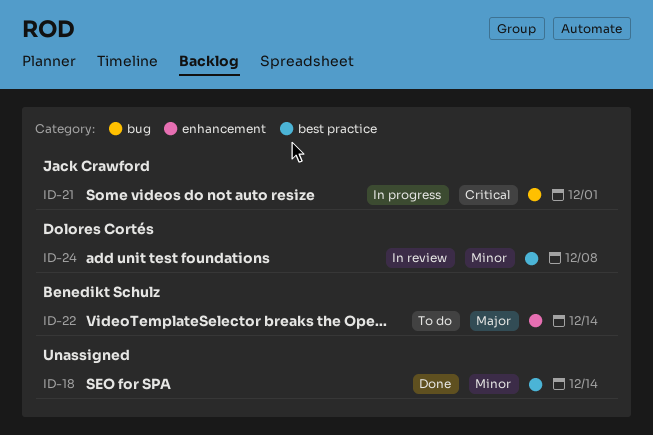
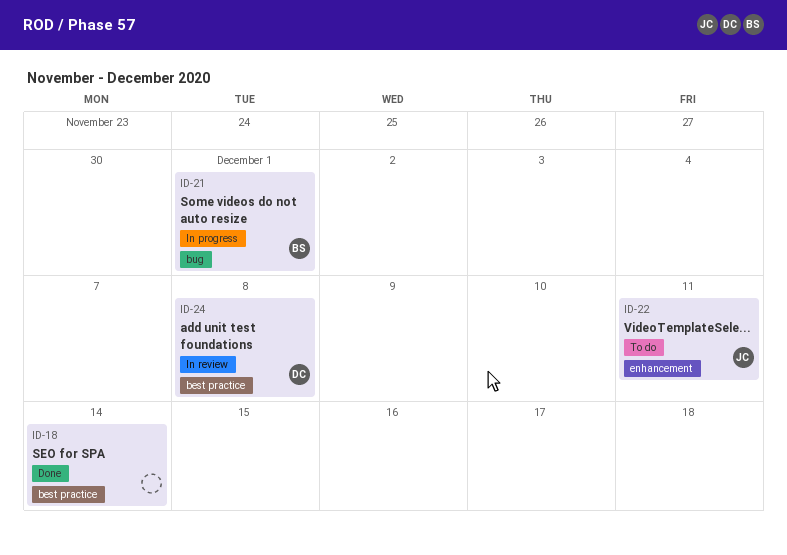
ID-21, owner: Jack Crawford -> Benedikt Schulz
ID-22, owner: Benedikt Schulz -> Jack Crawford
ID-22, due: Dec 14 -> Dec 11

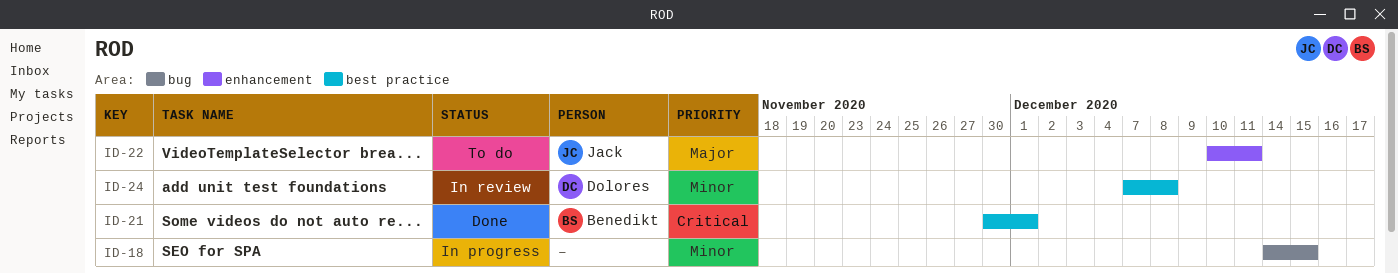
ID-18, status: Done -> In progress
ID-18, label: best practice -> bug
ID-18, due: Dec 14 -> Dec 15
ID-21, status: In progress -> Done
ID-21, label: bug -> best practice

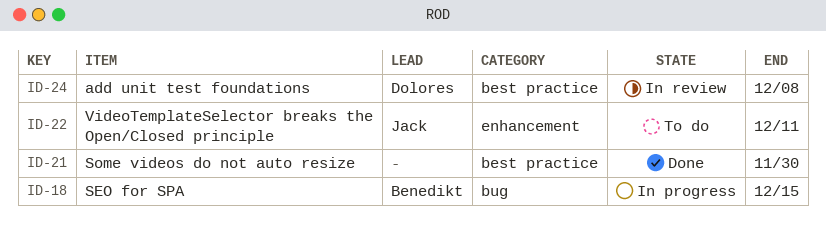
ID-18, owner: none -> Benedikt
ID-21, owner: Benedikt -> none
ID-21, due: Dec 1 -> Nov 30

